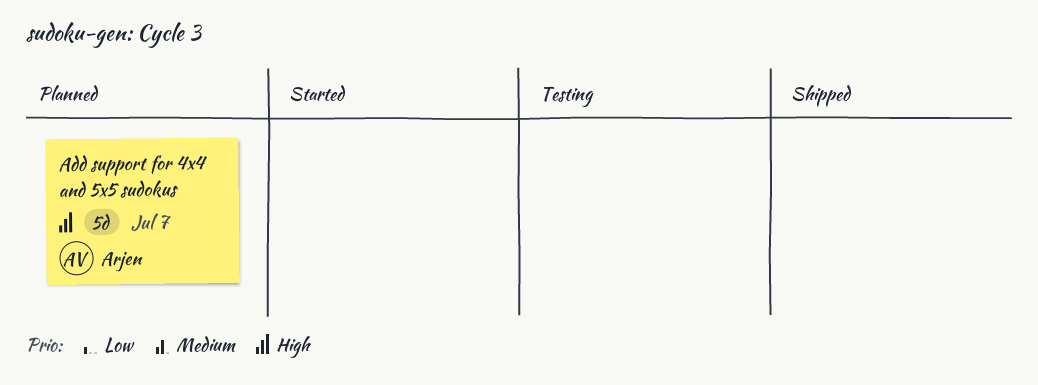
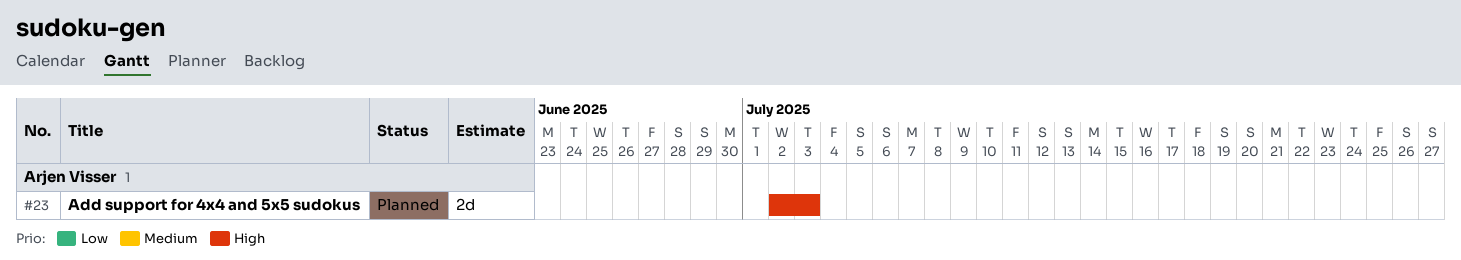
Add support for 4x4 and 5x5 sudokus, estimate: 5d -> 2d
Add support for 4x4 and 5x5 sudokus, due: Jul 7 -> Jul 3

